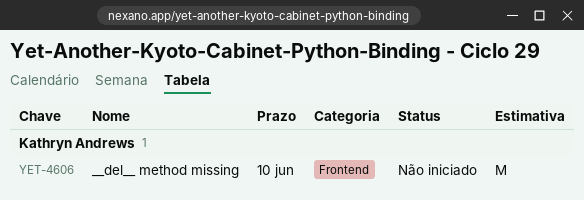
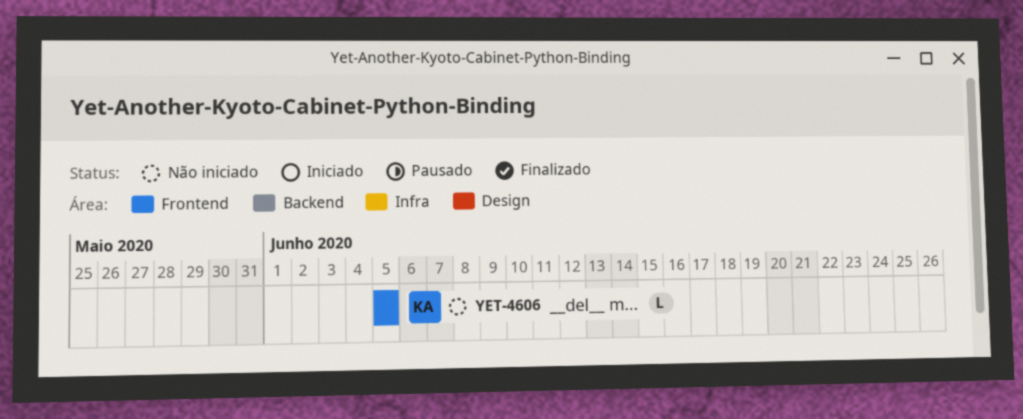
YET-4606, estimate: M -> L
YET-4606, due: Jun 10 -> Jun 5

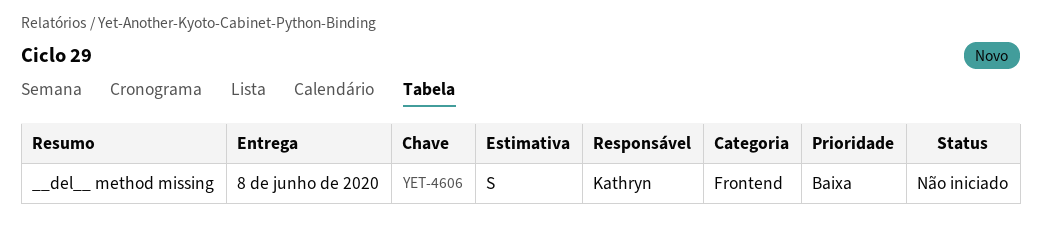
YET-4606, estimate: L -> S
YET-4606, due: Jun 5 -> Jun 8

